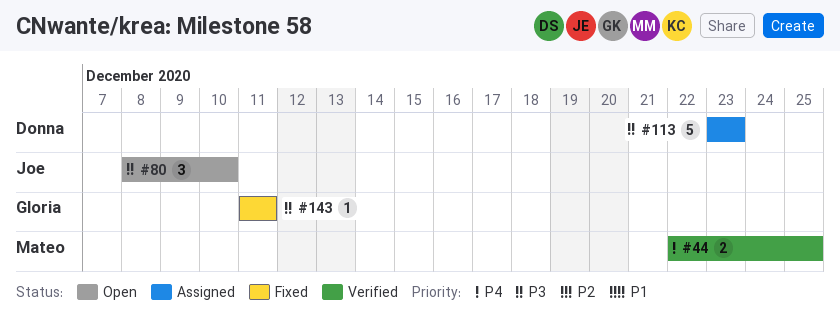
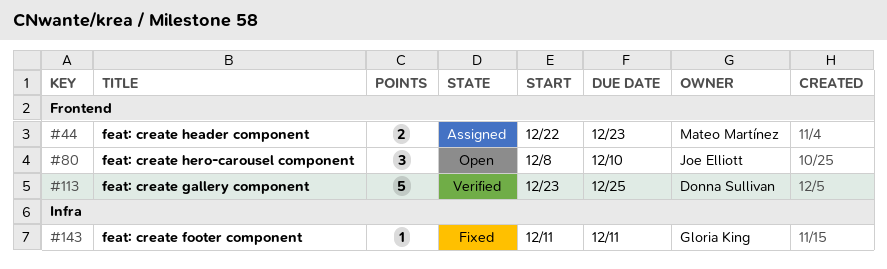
#44, status: Verified -> Assigned
#44, due: Dec 25 -> Dec 23
#113, status: Assigned -> Verified
#113, due: Dec 23 -> Dec 25

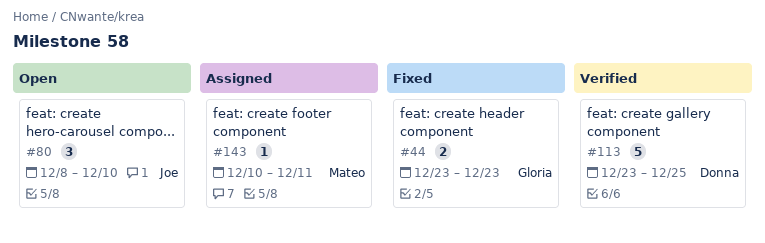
#44, status: Assigned -> Fixed
#44, owner: Mateo Martínez -> Gloria King
#44, start: Dec 22 -> Dec 23
#143, status: Fixed -> Assigned
#143, owner: Gloria King -> Mateo Martínez
#143, start: Dec 11 -> Dec 10

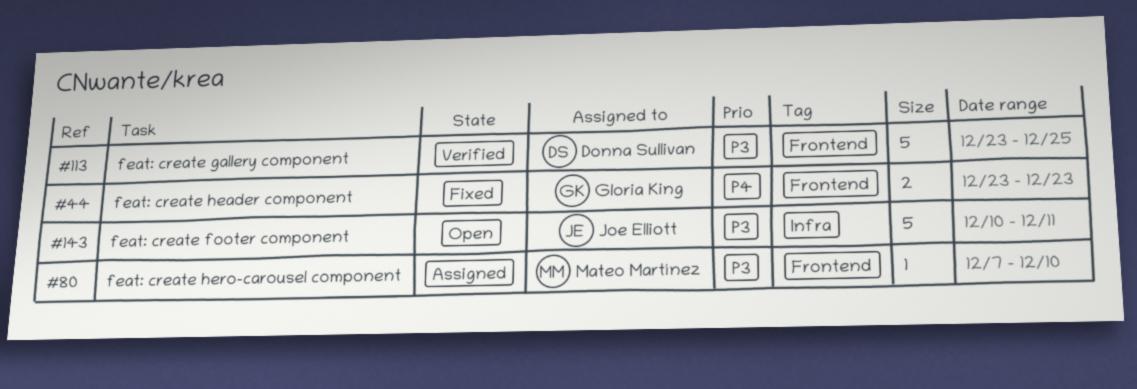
#80, status: Open -> Assigned
#80, owner: Joe Elliott -> Mateo Martínez
#80, estimate: 3 -> 1
#80, start: Dec 8 -> Dec 7
#143, status: Assigned -> Open
#143, owner: Mateo Martínez -> Joe Elliott
#143, estimate: 1 -> 5

